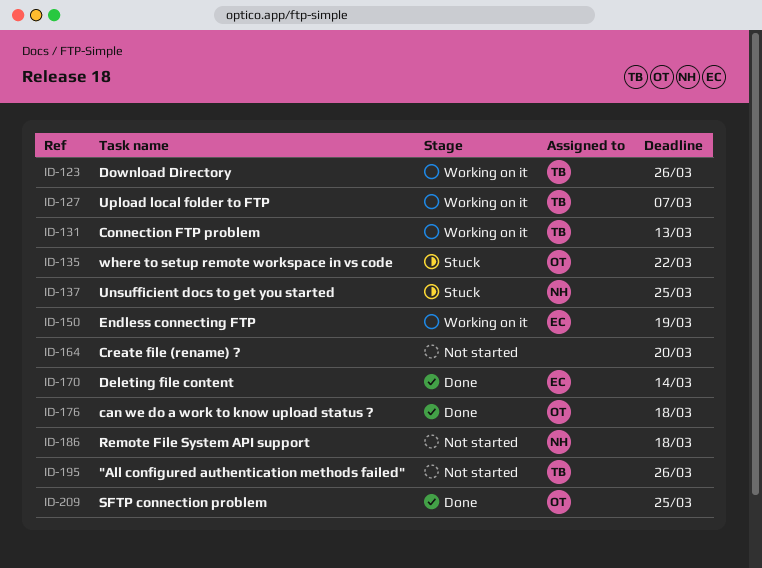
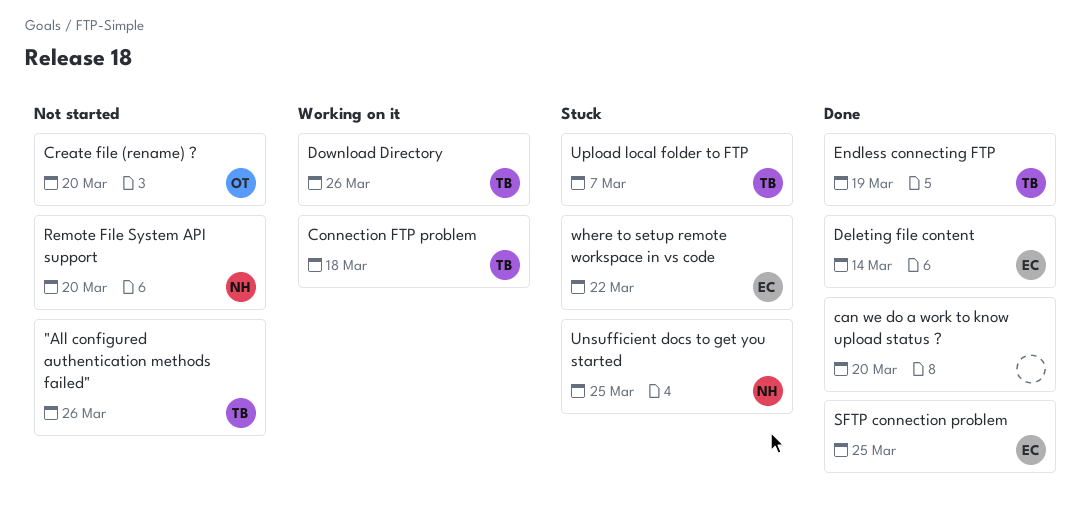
can we do a work to know upload status ?, owner: OT -> none
can we do a work to know upload status ?, due: Mar 18 -> Mar 20
Connection FTP problem, due: Mar 13 -> Mar 18
Create file (rename) ?, owner: none -> OT
Endless connecting FTP, status: Working on it -> Done
Endless connecting FTP, owner: EC -> TB
Remote File System API support, due: Mar 18 -> Mar 20
SFTP connection problem, owner: OT -> EC
Upload local folder to FTP, status: Working on it -> Stuck
where to setup remote workspace in vs code, owner: OT -> EC

